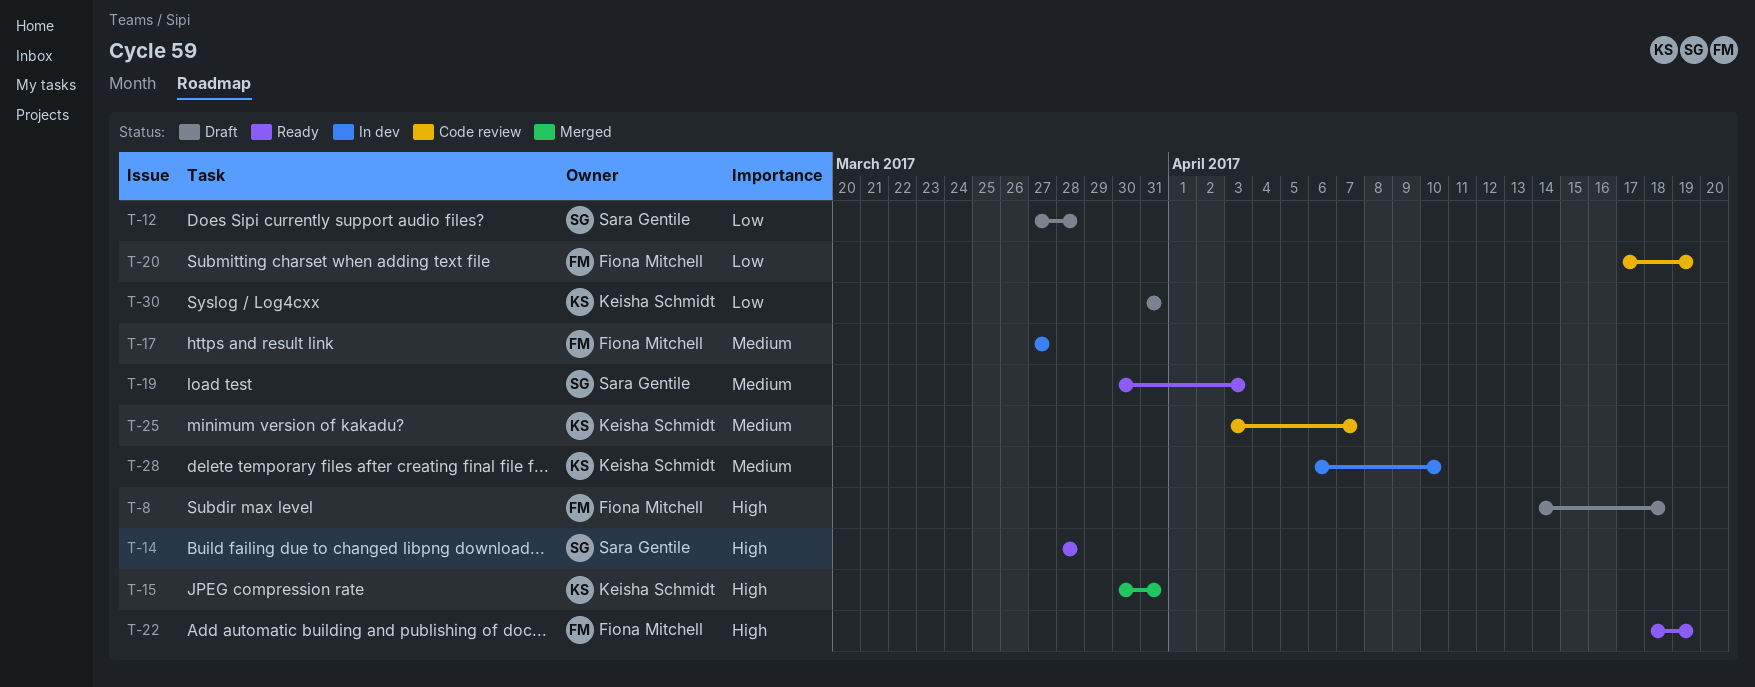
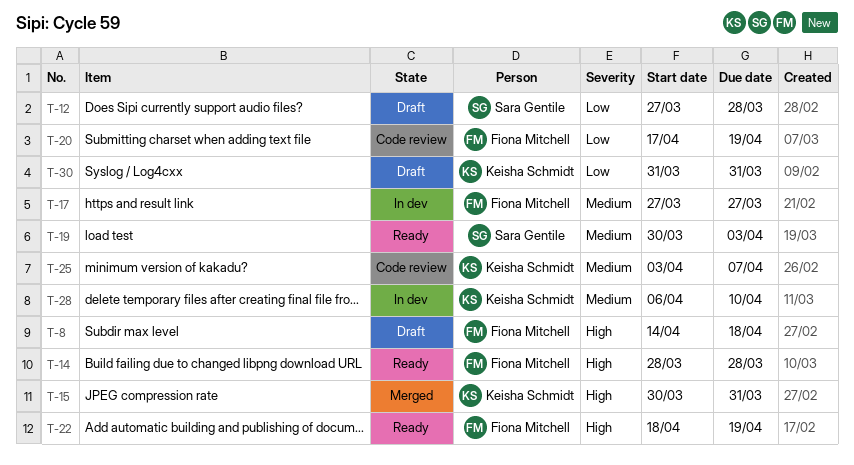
T-14, owner: Sara Gentile -> Fiona Mitchell

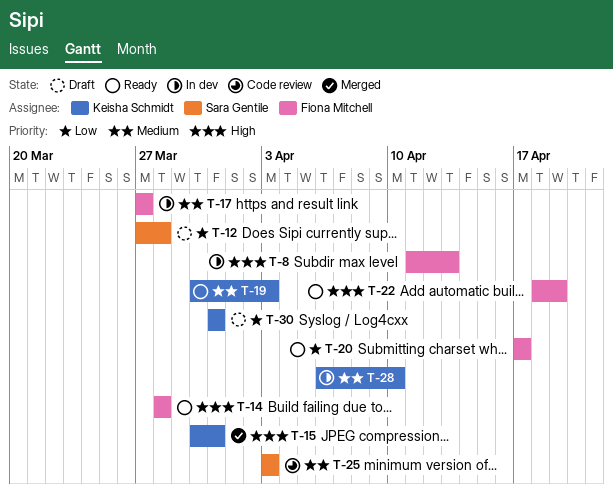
T-8, status: Draft -> In dev
T-8, start: Apr 14 -> Apr 11
T-8, due: Apr 18 -> Apr 13
T-19, owner: Sara Gentile -> Keisha Schmidt
T-20, status: Code review -> Ready
T-20, due: Apr 19 -> Apr 17
T-25, owner: Keisha Schmidt -> Sara Gentile
T-25, due: Apr 7 -> Apr 3

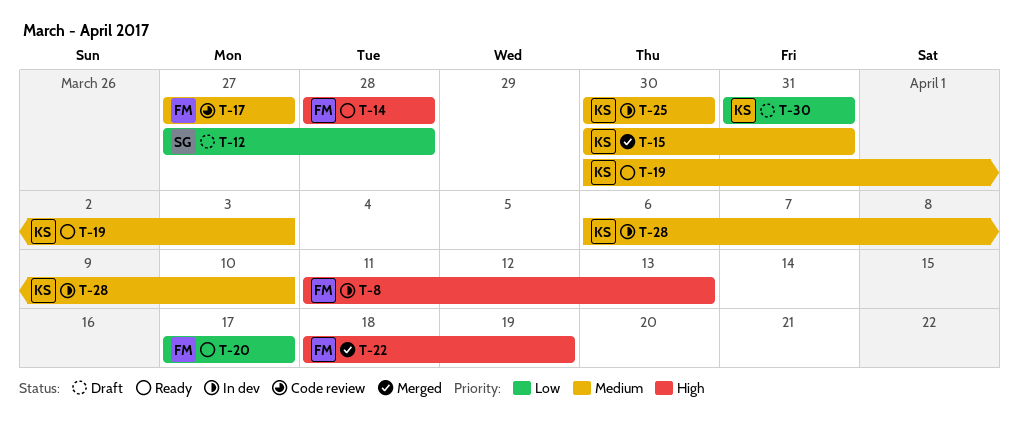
T-15, priority: High -> Medium
T-17, status: In dev -> Code review
T-22, status: Ready -> Merged
T-25, status: Code review -> In dev
T-25, owner: Sara Gentile -> Keisha Schmidt
T-25, start: Apr 3 -> Mar 30
T-25, due: Apr 3 -> Mar 30

